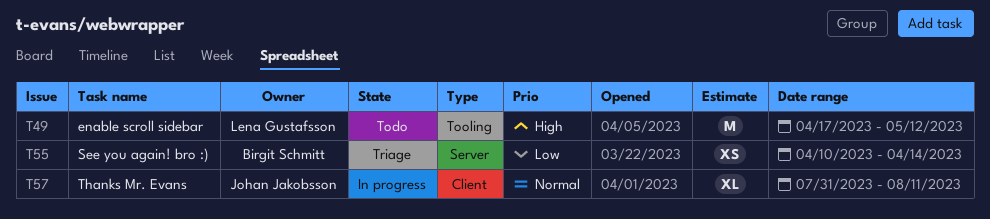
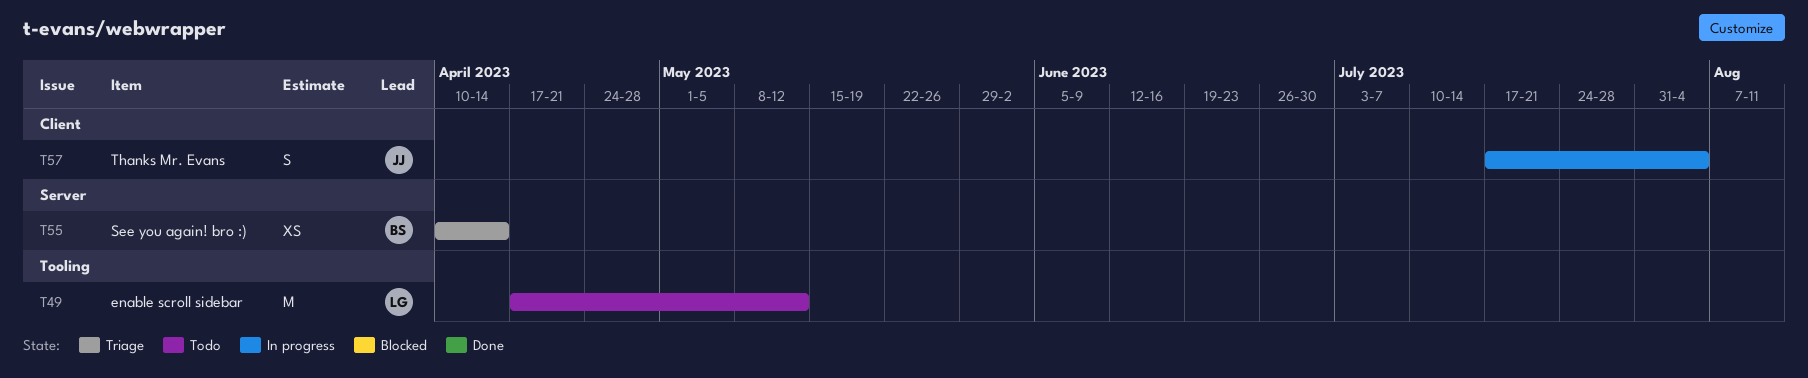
T57, estimate: XL -> S
T57, start: Jul 31 -> Jul 17
T57, due: Aug 11 -> Aug 4

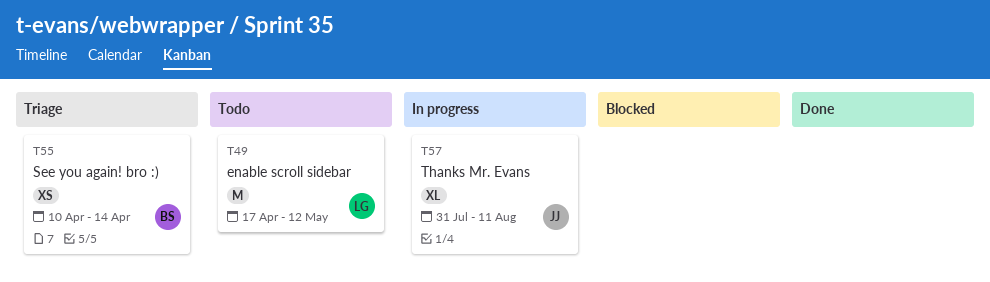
T57, estimate: S -> XL
T57, start: Jul 17 -> Jul 31
T57, due: Aug 4 -> Aug 11

